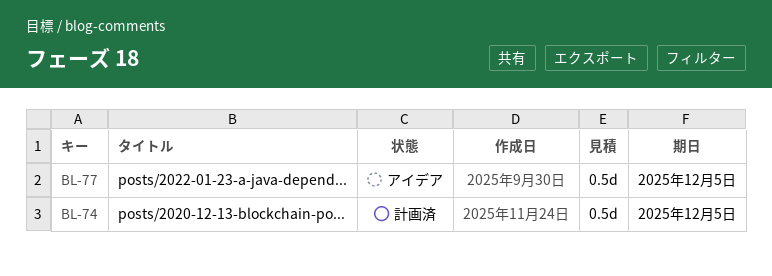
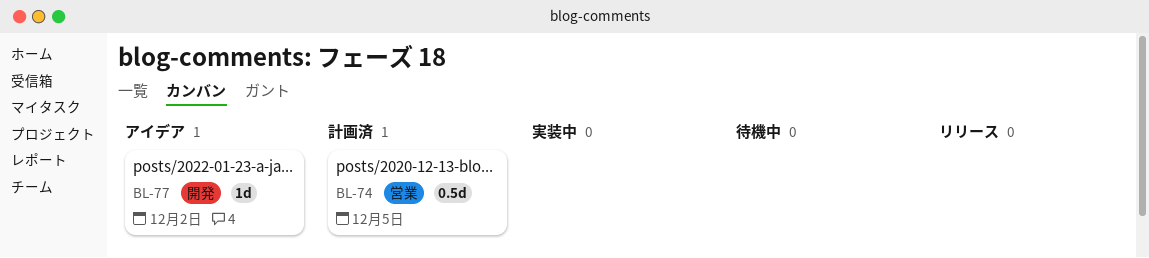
BL-77, estimate: 0.5d -> 1d
BL-77, due: Dec 5 -> Dec 2

